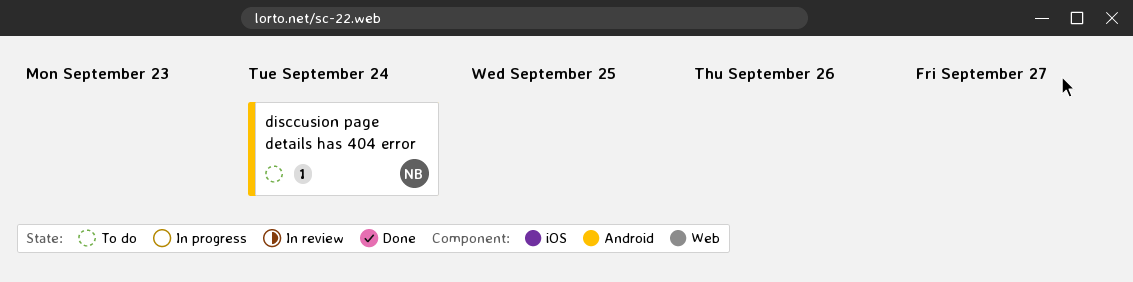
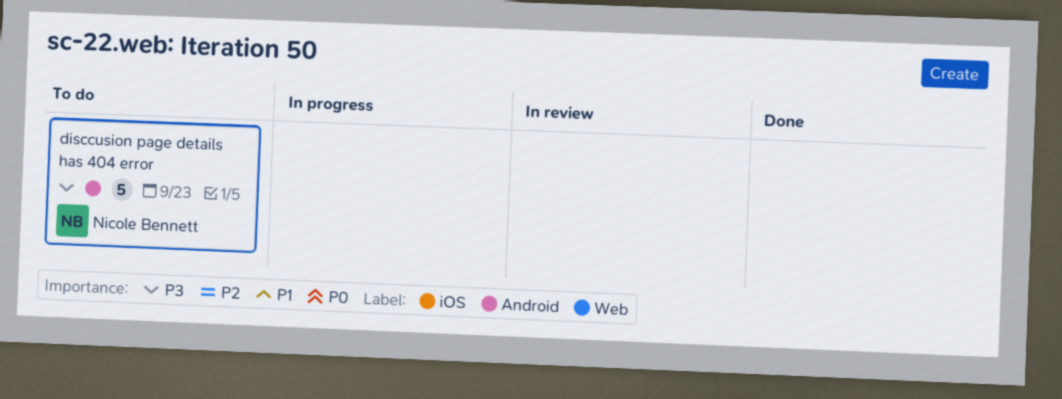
disccusion page details has 404 error, estimate: 1 -> 5
disccusion page details has 404 error, due: Sep 24 -> Sep 23

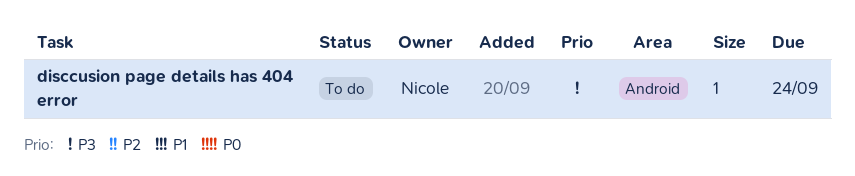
disccusion page details has 404 error, estimate: 5 -> 1
disccusion page details has 404 error, due: Sep 23 -> Sep 24

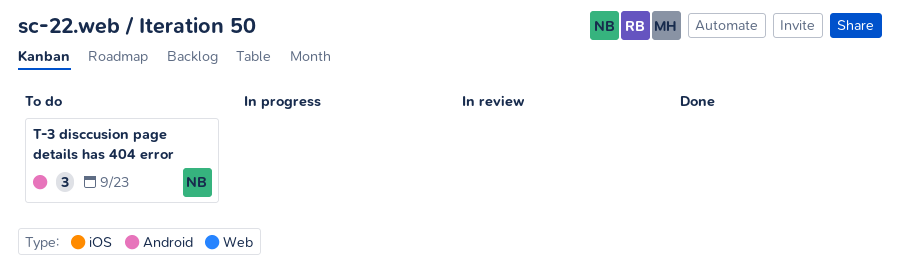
disccusion page details has 404 error, estimate: 1 -> 3
disccusion page details has 404 error, due: Sep 24 -> Sep 23

